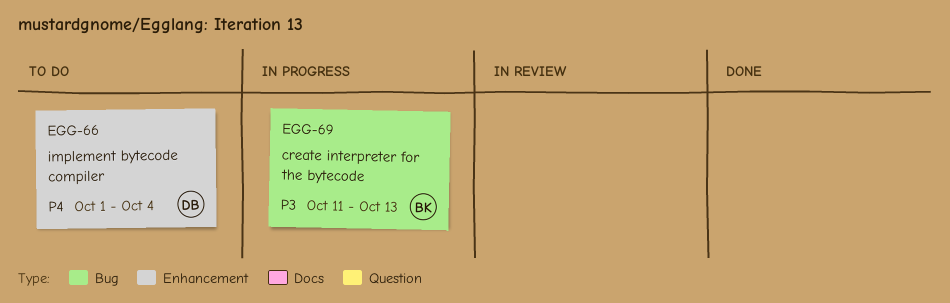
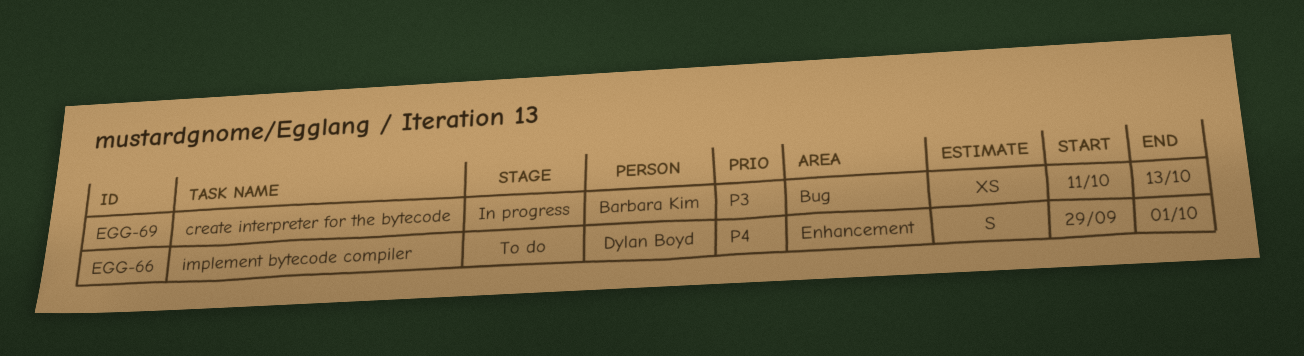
EGG-66, start: Oct 1 -> Sep 29
EGG-66, due: Oct 4 -> Oct 1

